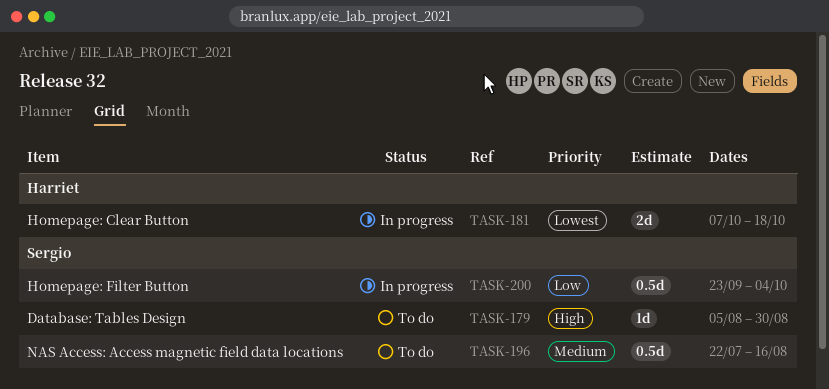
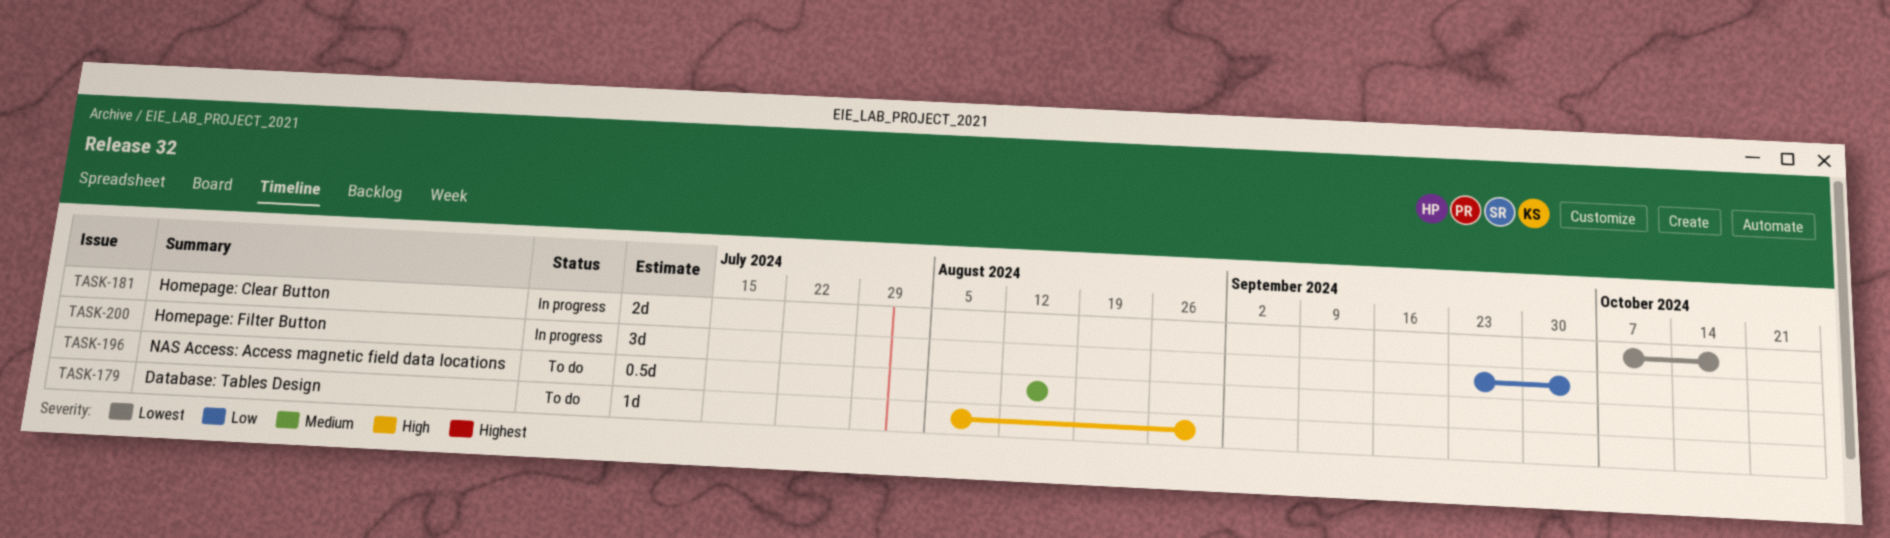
TASK-196, start: Jul 22 -> Aug 12
TASK-200, estimate: 0.5d -> 3d

